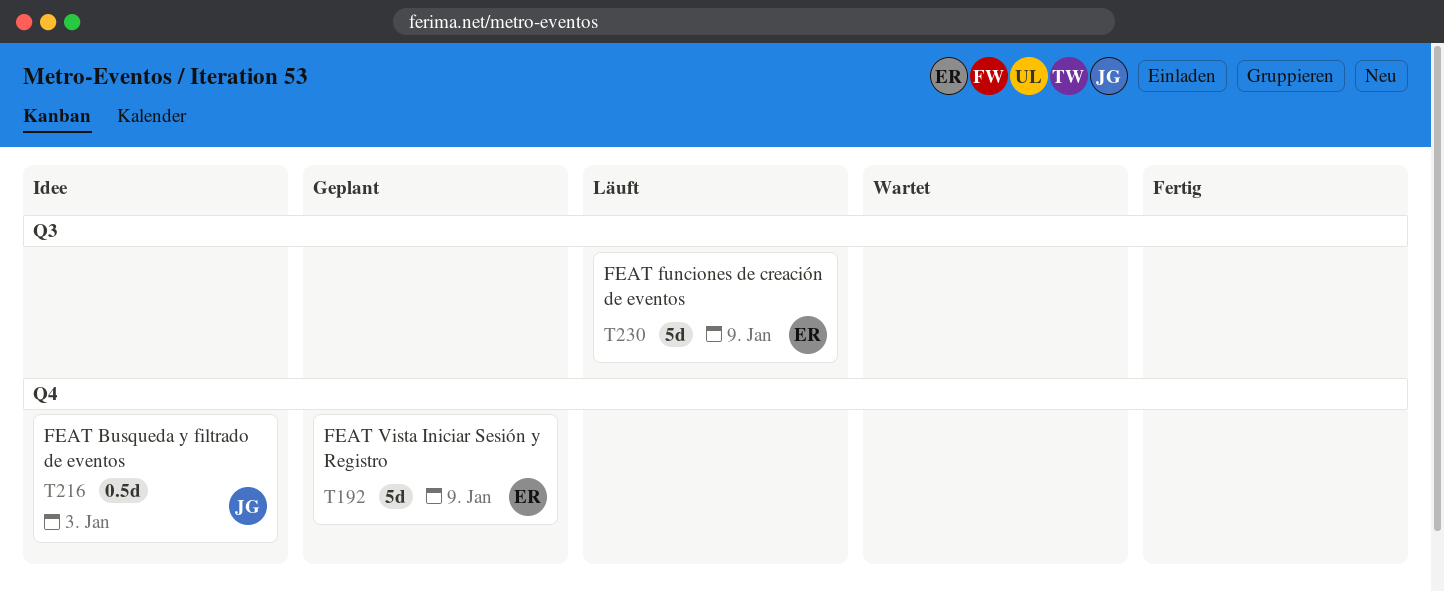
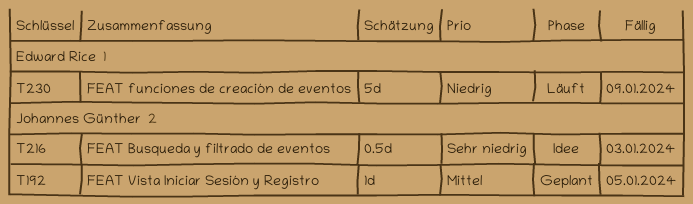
T192, owner: Edward Rice -> Johannes Günther
T192, estimate: 5d -> 1d
T192, due: Jan 9 -> Jan 5

